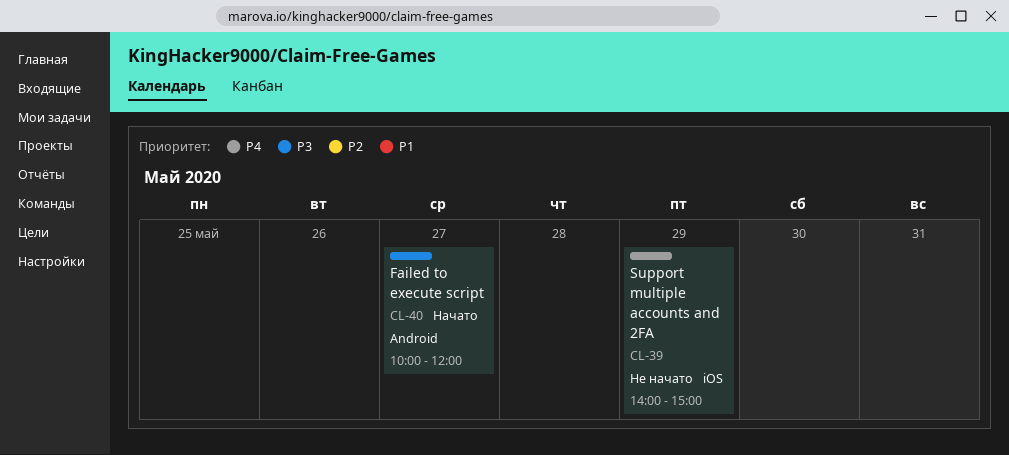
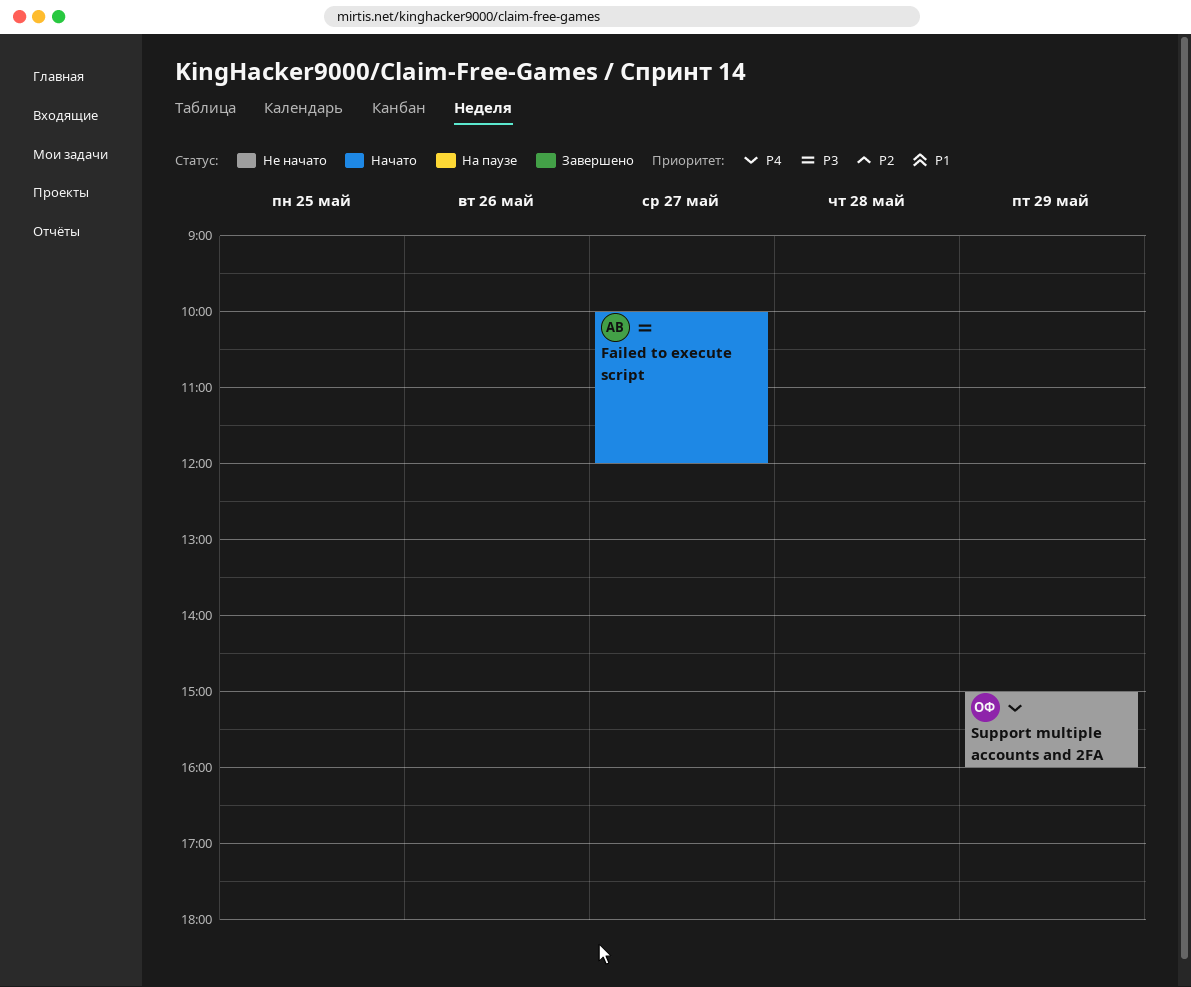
Support multiple accounts and 2FA, begins: 14:00 -> 15:00
Support multiple accounts and 2FA, ends: 15:00 -> 16:00

